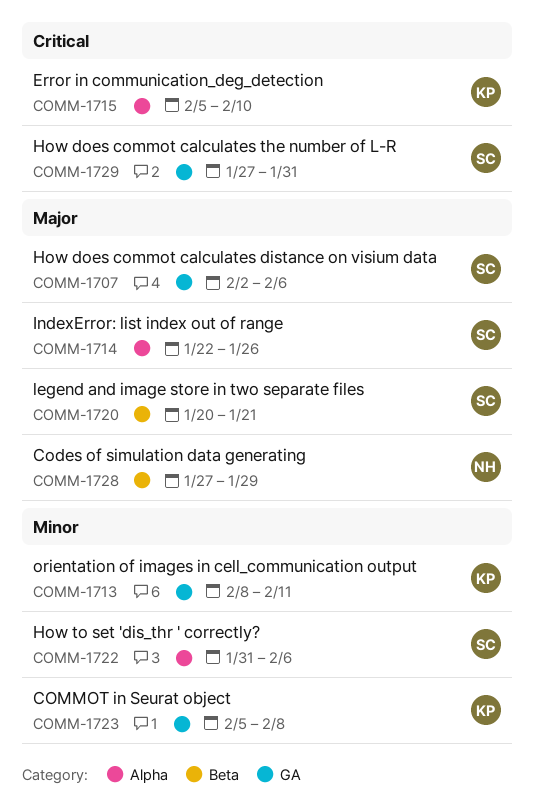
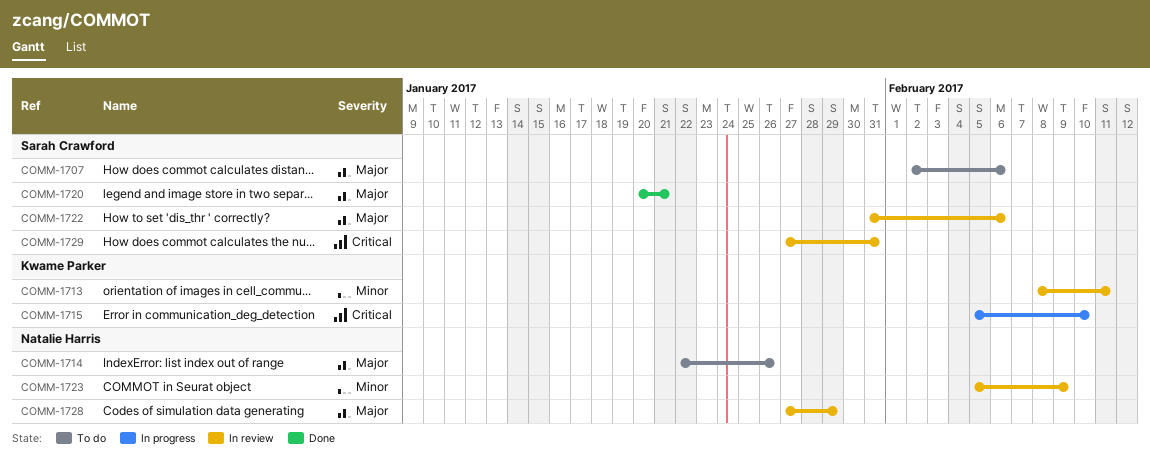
COMM-1714, owner: Sarah Crawford -> Natalie Harris
COMM-1722, priority: Minor -> Major
COMM-1723, owner: Kwame Parker -> Natalie Harris
COMM-1723, due: Feb 8 -> Feb 9

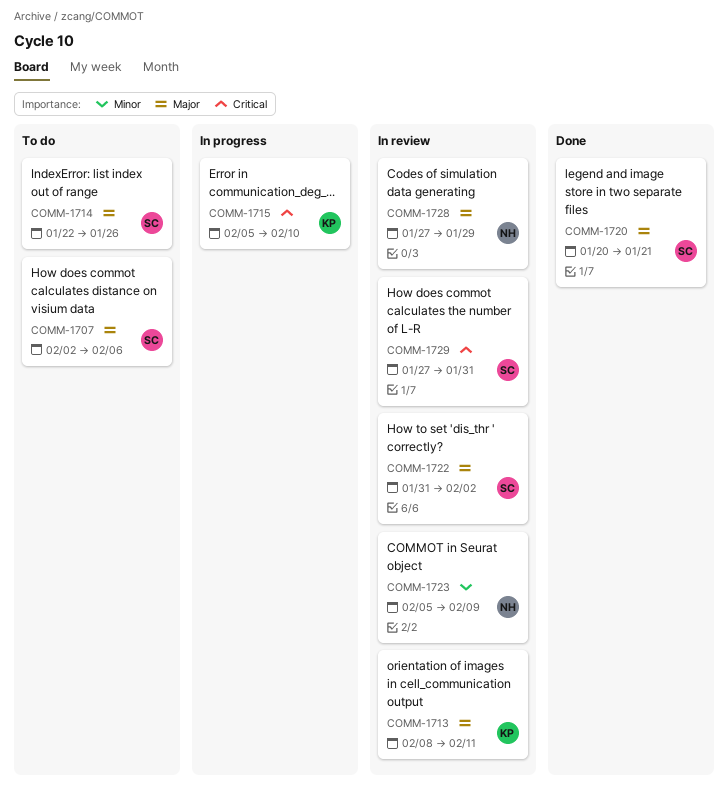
COMM-1713, priority: Minor -> Major
COMM-1714, owner: Natalie Harris -> Sarah Crawford
COMM-1722, due: Feb 6 -> Feb 2

